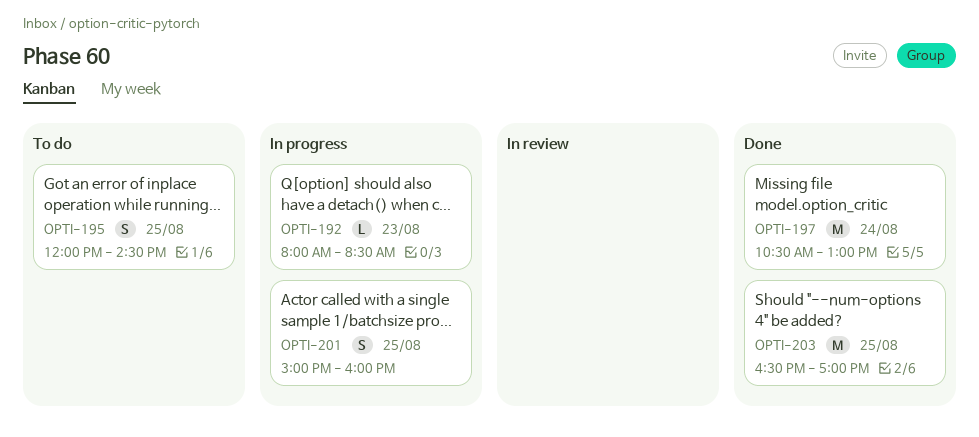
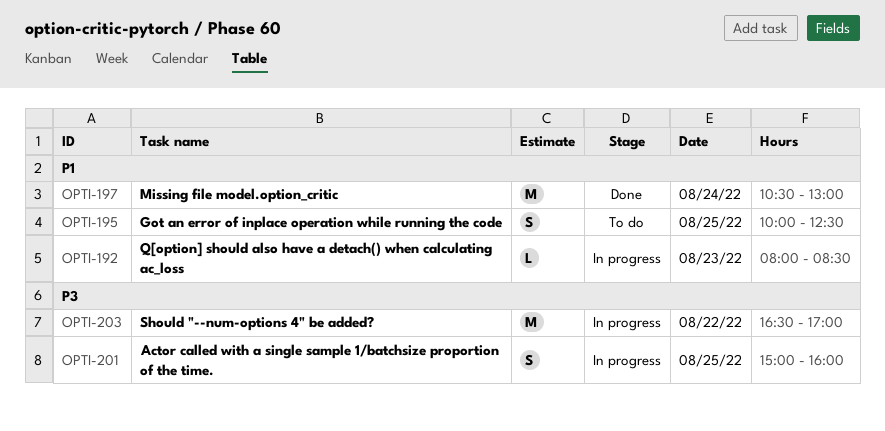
OPTI-195, begins: 12:00 -> 10:00
OPTI-195, ends: 14:30 -> 12:30
OPTI-203, status: Done -> In progress
OPTI-203, day: Aug 25 -> Aug 22

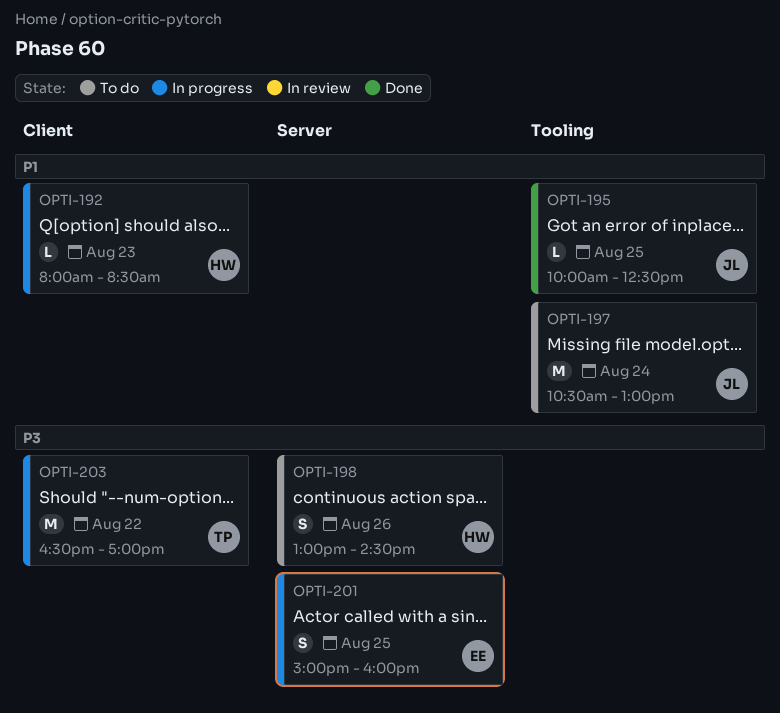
OPTI-195, status: To do -> Done
OPTI-195, estimate: S -> L
OPTI-197, status: Done -> To do
OPTI-198: none -> present

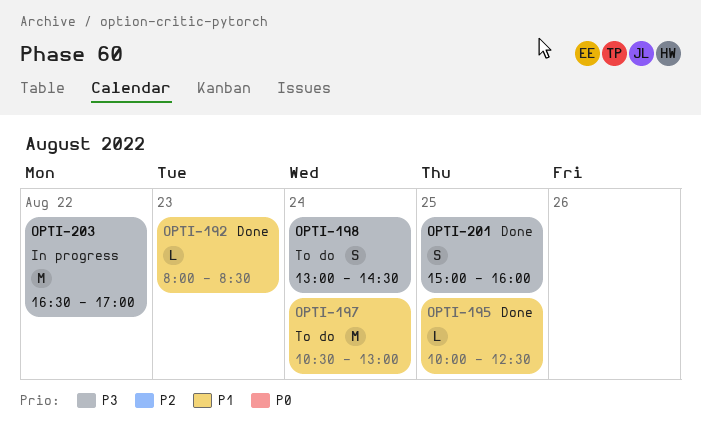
OPTI-192, status: In progress -> Done
OPTI-198, day: Aug 26 -> Aug 24
OPTI-201, status: In progress -> Done

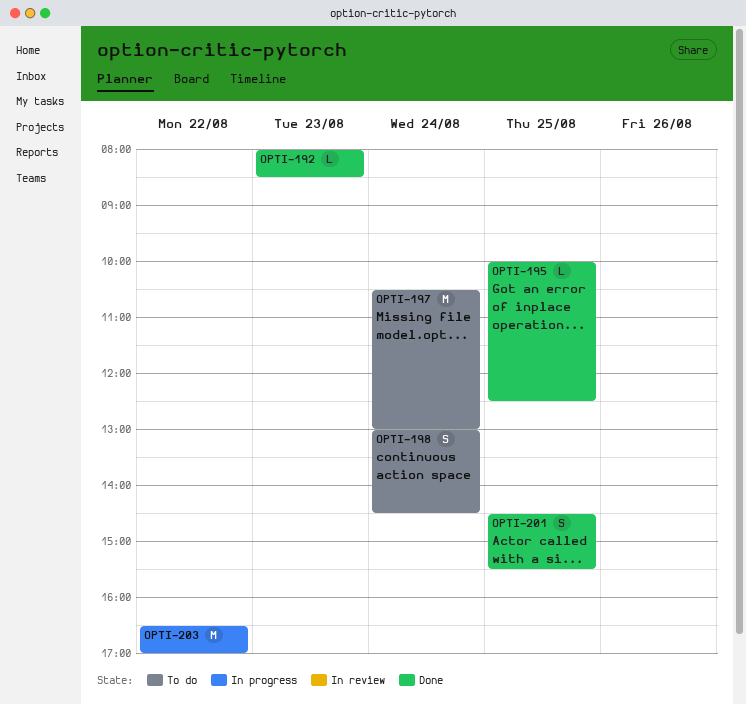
OPTI-201, begins: 15:00 -> 14:30
OPTI-201, ends: 16:00 -> 15:30

